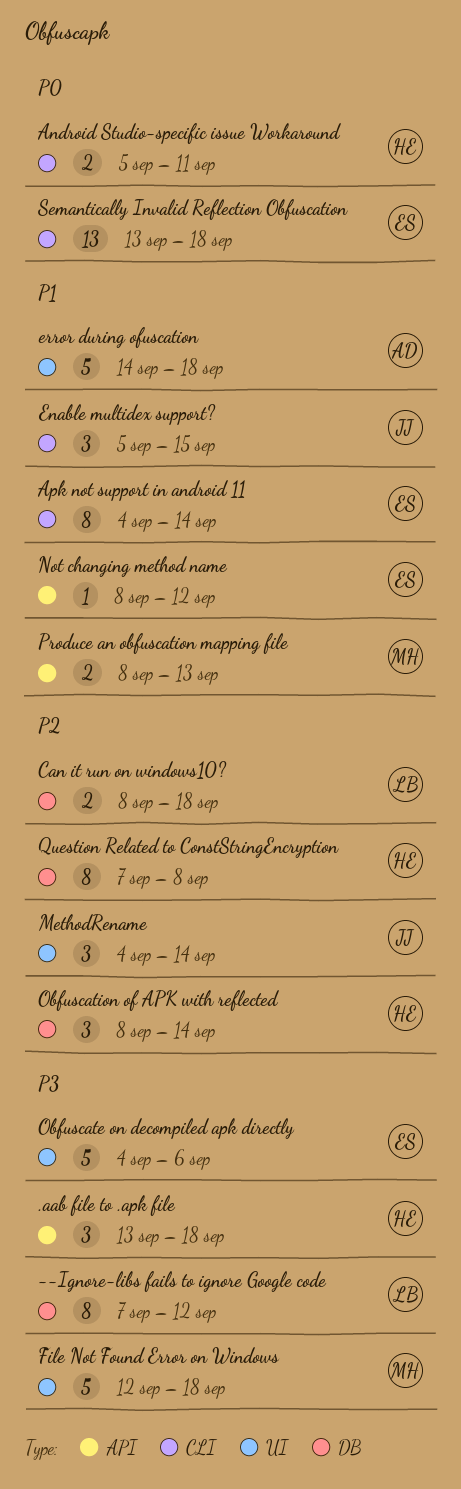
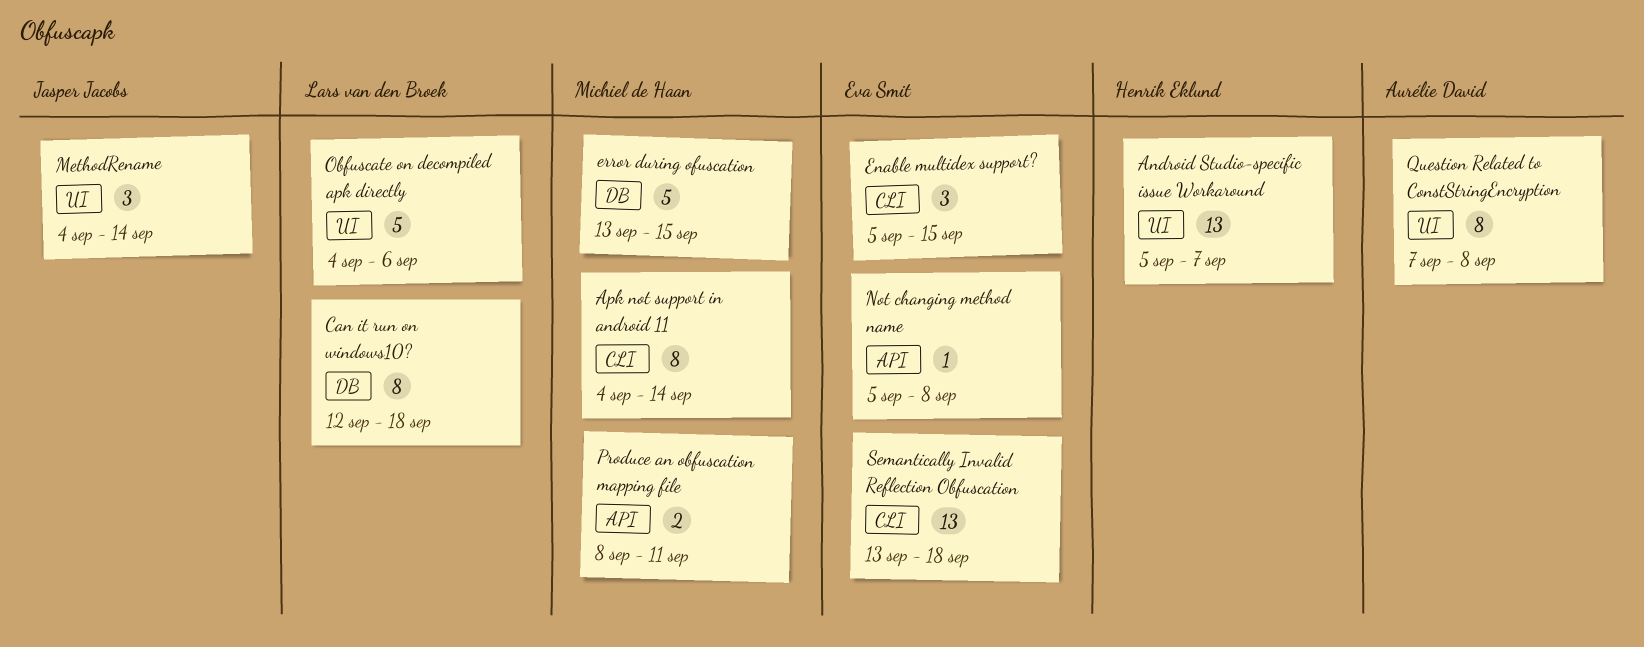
--Ignore-libs fails to ignore Google code: present -> none
.aab file to .apk file: present -> none
Android Studio-specific issue Workaround, label: CLI -> UI
Android Studio-specific issue Workaround, estimate: 2 -> 13
Android Studio-specific issue Workaround, due: Sep 11 -> Sep 7
Apk not support in android 11, owner: Eva Smit -> Michiel de Haan
Can it run on windows10?, estimate: 2 -> 8
Can it run on windows10?, start: Sep 8 -> Sep 12
Enable multidex support?, owner: Jasper Jacobs -> Eva Smit
error during ofuscation, owner: Aurélie David -> Michiel de Haan
error during ofuscation, label: UI -> DB
error during ofuscation, start: Sep 14 -> Sep 13
error during ofuscation, due: Sep 18 -> Sep 15
File Not Found Error on Windows: present -> none
Not changing method name, start: Sep 8 -> Sep 5
Not changing method name, due: Sep 12 -> Sep 8
Obfuscate on decompiled apk directly, owner: Eva Smit -> Lars van den Broek
Obfuscation of APK with reflected: present -> none
Produce an obfuscation mapping file, due: Sep 13 -> Sep 11
Question Related to ConstStringEncryption, owner: Henrik Eklund -> Aurélie David
Question Related to ConstStringEncryption, label: DB -> UI

